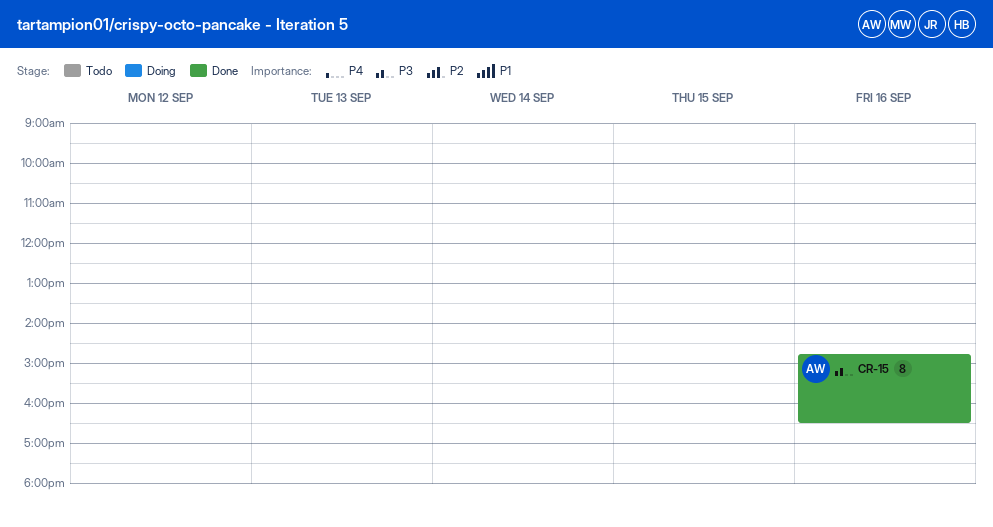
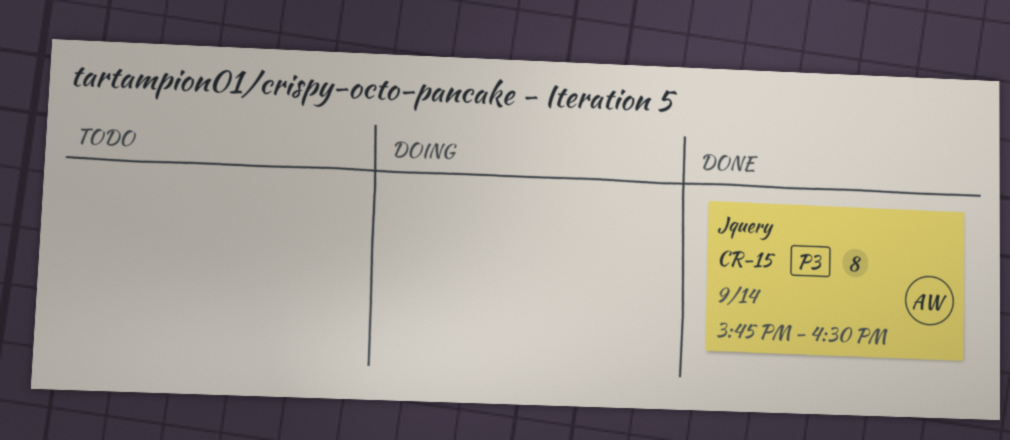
CR-15, day: Sep 16 -> Sep 14
CR-15, begins: 14:45 -> 15:45

